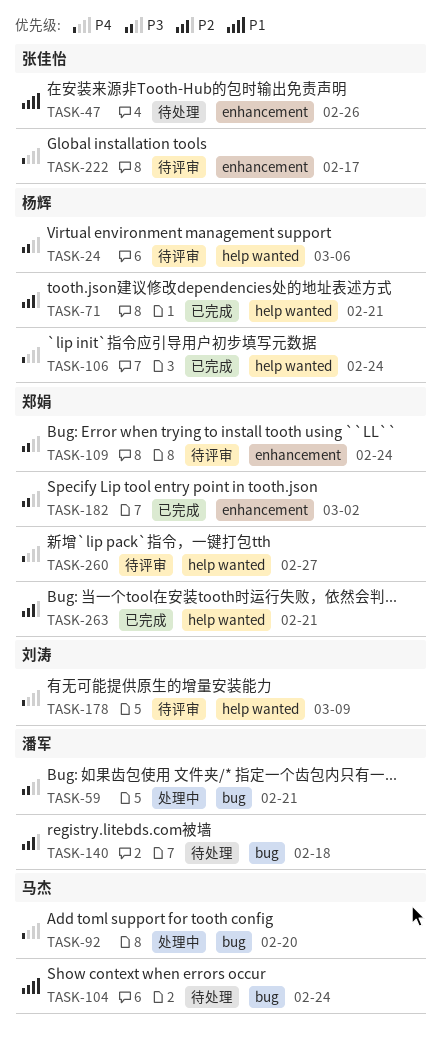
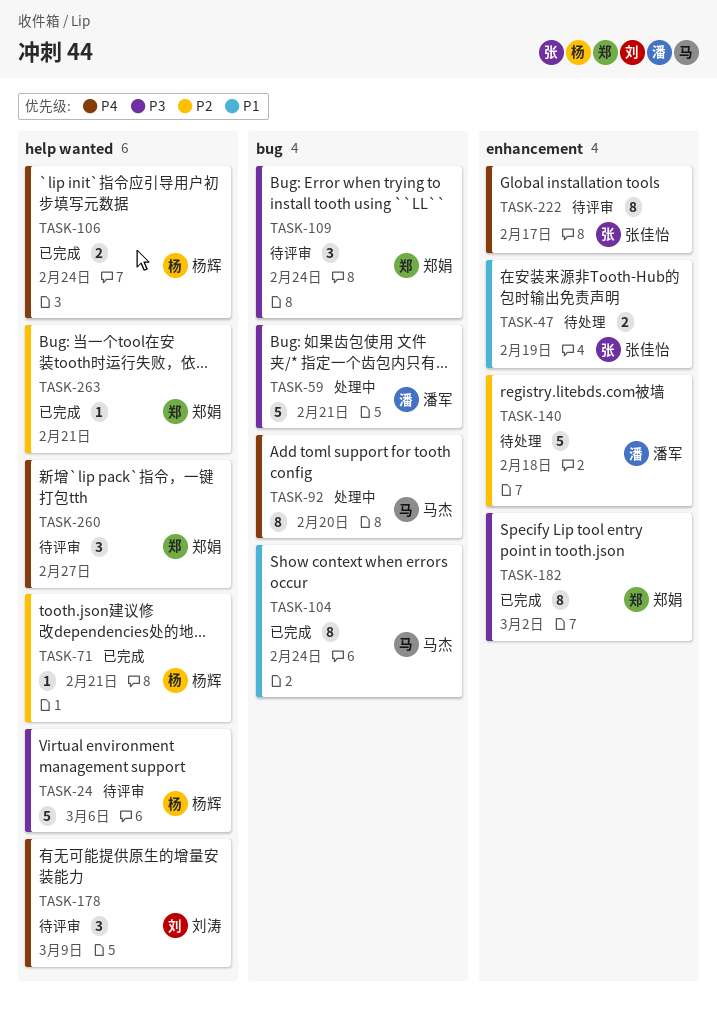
TASK-47, due: Feb 26 -> Feb 19
TASK-104, status: 待处理 -> 已完成
TASK-109, label: enhancement -> bug
TASK-140, label: bug -> enhancement

